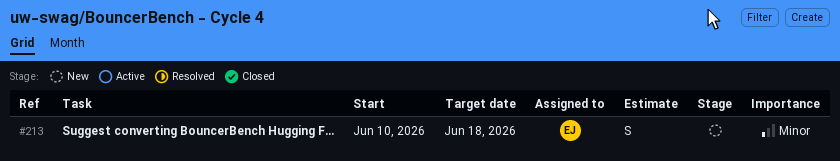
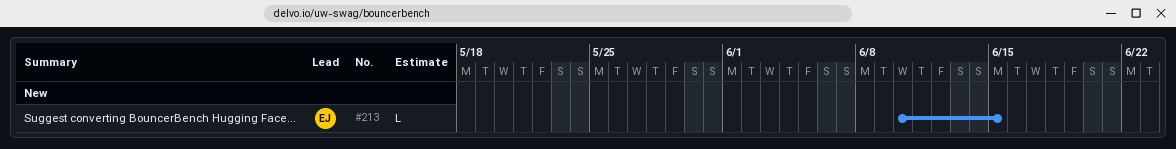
#213, estimate: S -> L
#213, due: Jun 18 -> Jun 15

